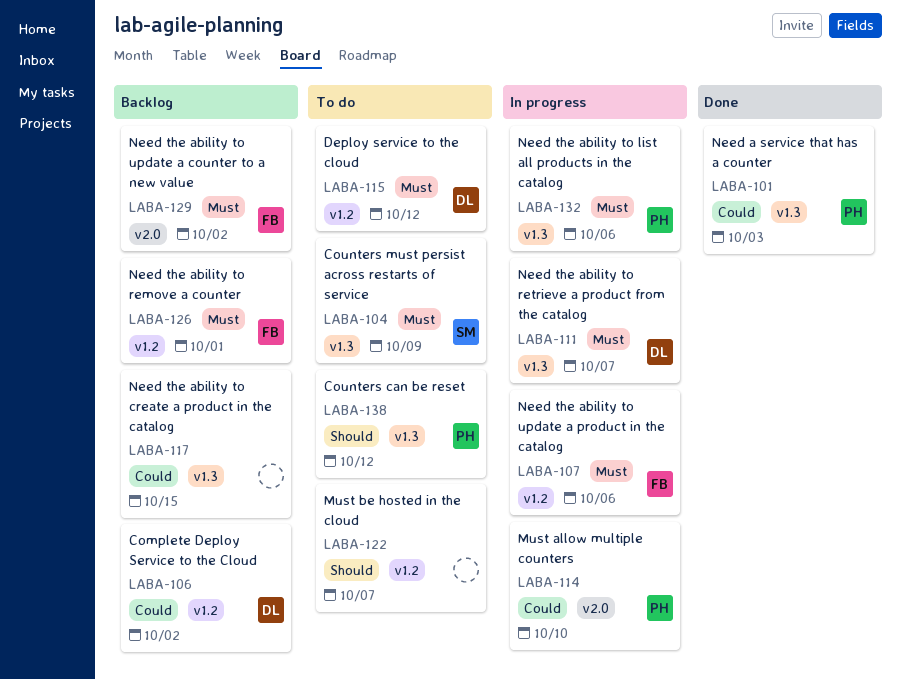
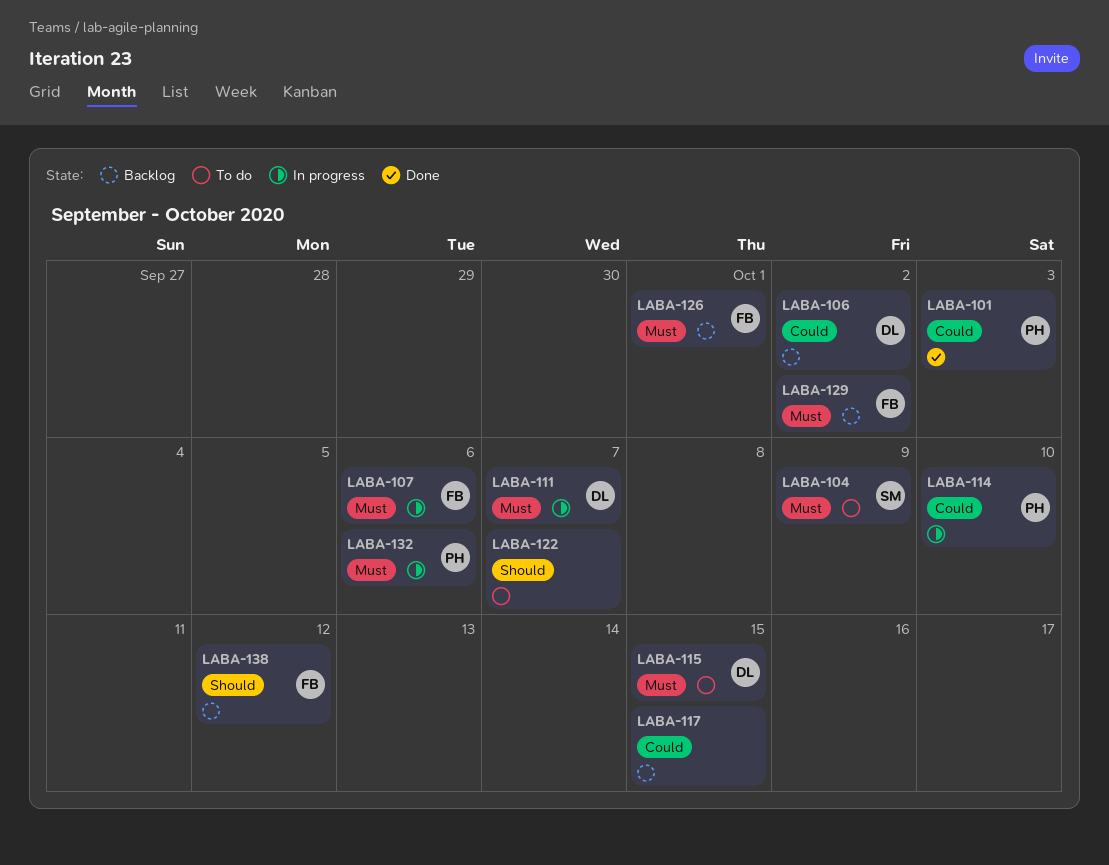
LABA-115, due: Oct 12 -> Oct 15
LABA-138, status: To do -> Backlog
LABA-138, owner: PH -> FB

